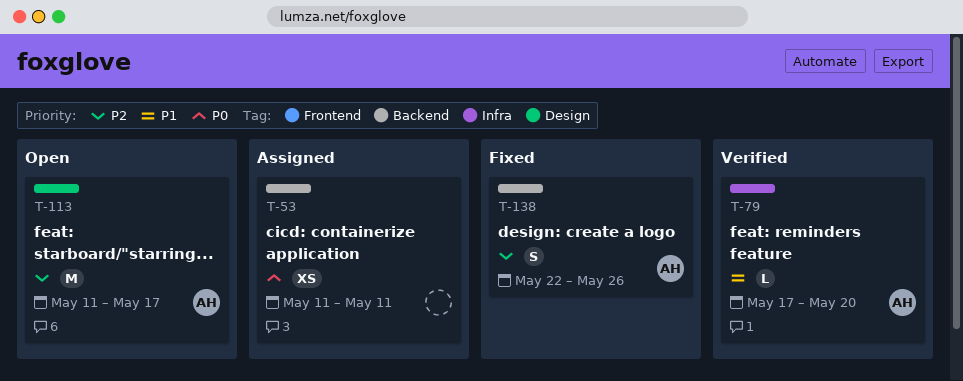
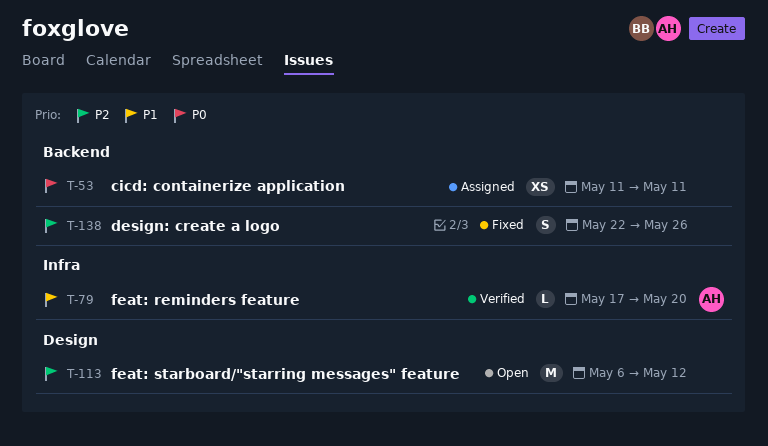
T-113, owner: AH -> none
T-113, start: May 11 -> May 6
T-113, due: May 17 -> May 12
T-138, owner: AH -> none

